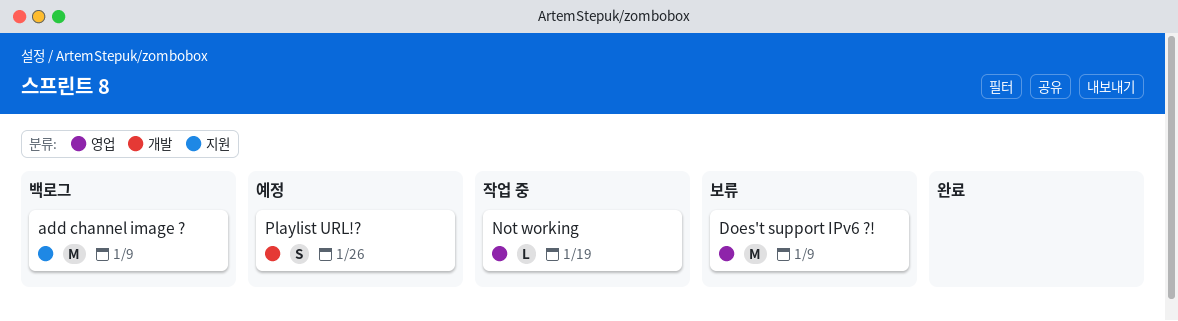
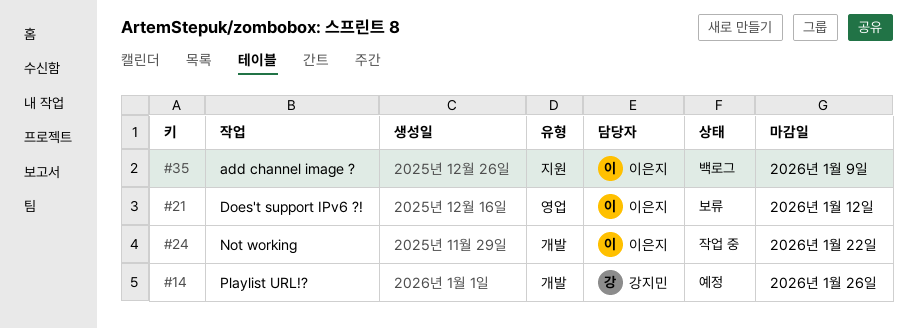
Does't support IPv6 ?!, due: Jan 9 -> Jan 12
Not working, label: 영업 -> 개발
Not working, due: Jan 19 -> Jan 22

